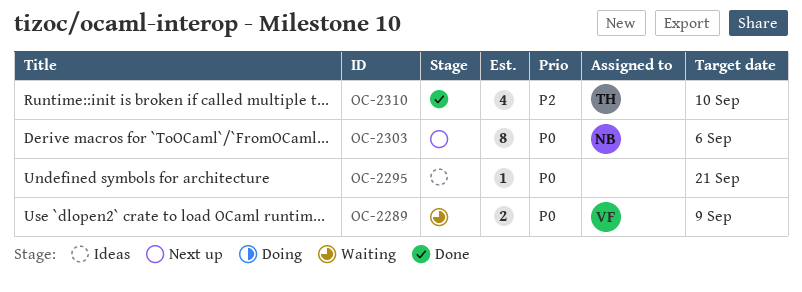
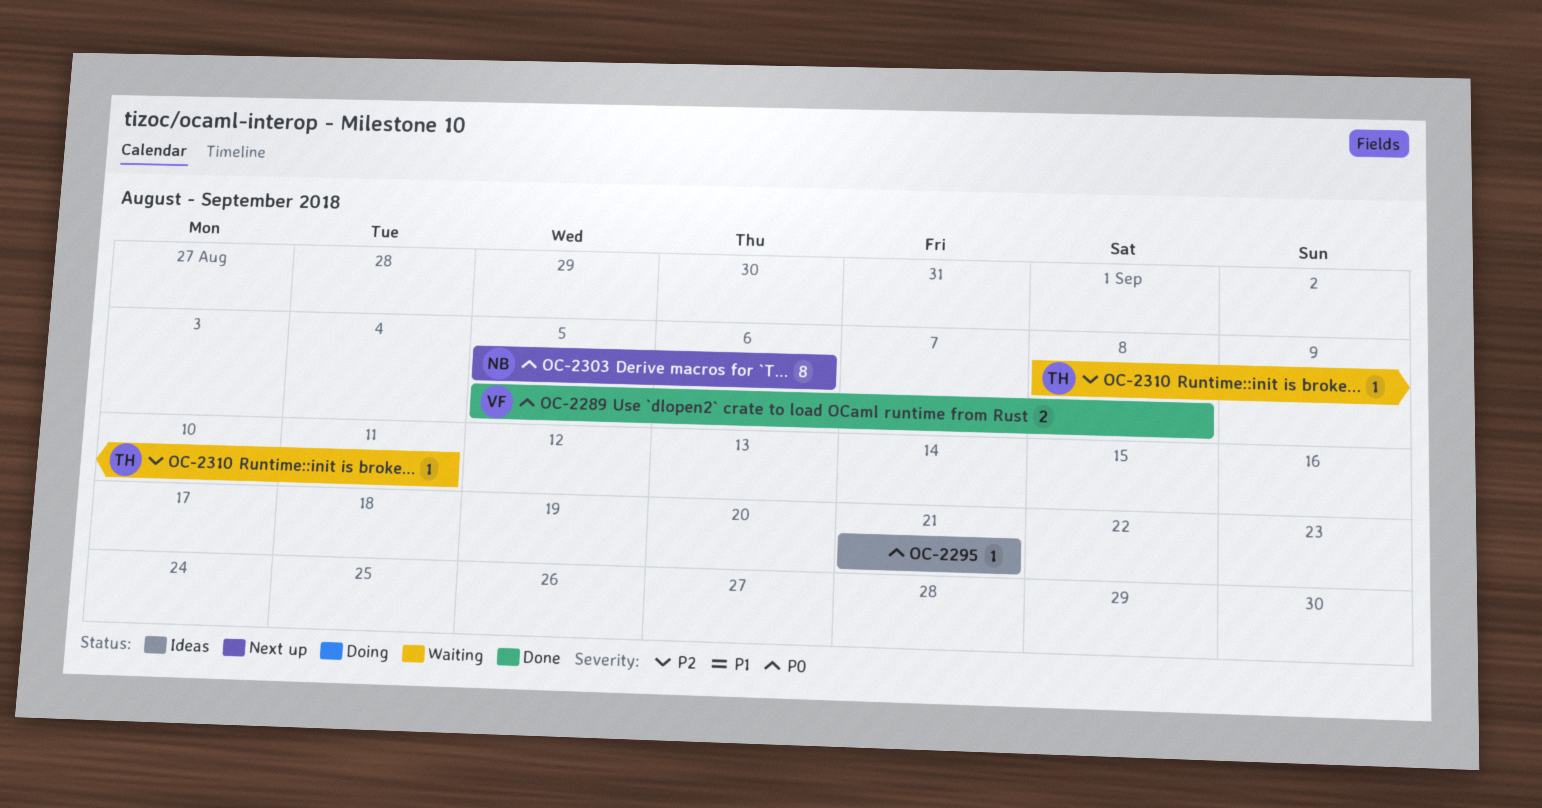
OC-2289, status: Waiting -> Done
OC-2289, due: Sep 9 -> Sep 8
OC-2310, status: Done -> Waiting
OC-2310, estimate: 4 -> 1
OC-2310, due: Sep 10 -> Sep 11

